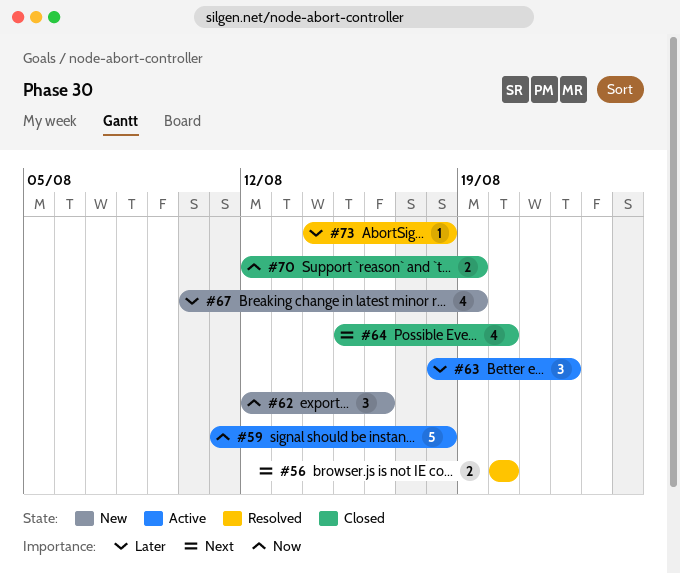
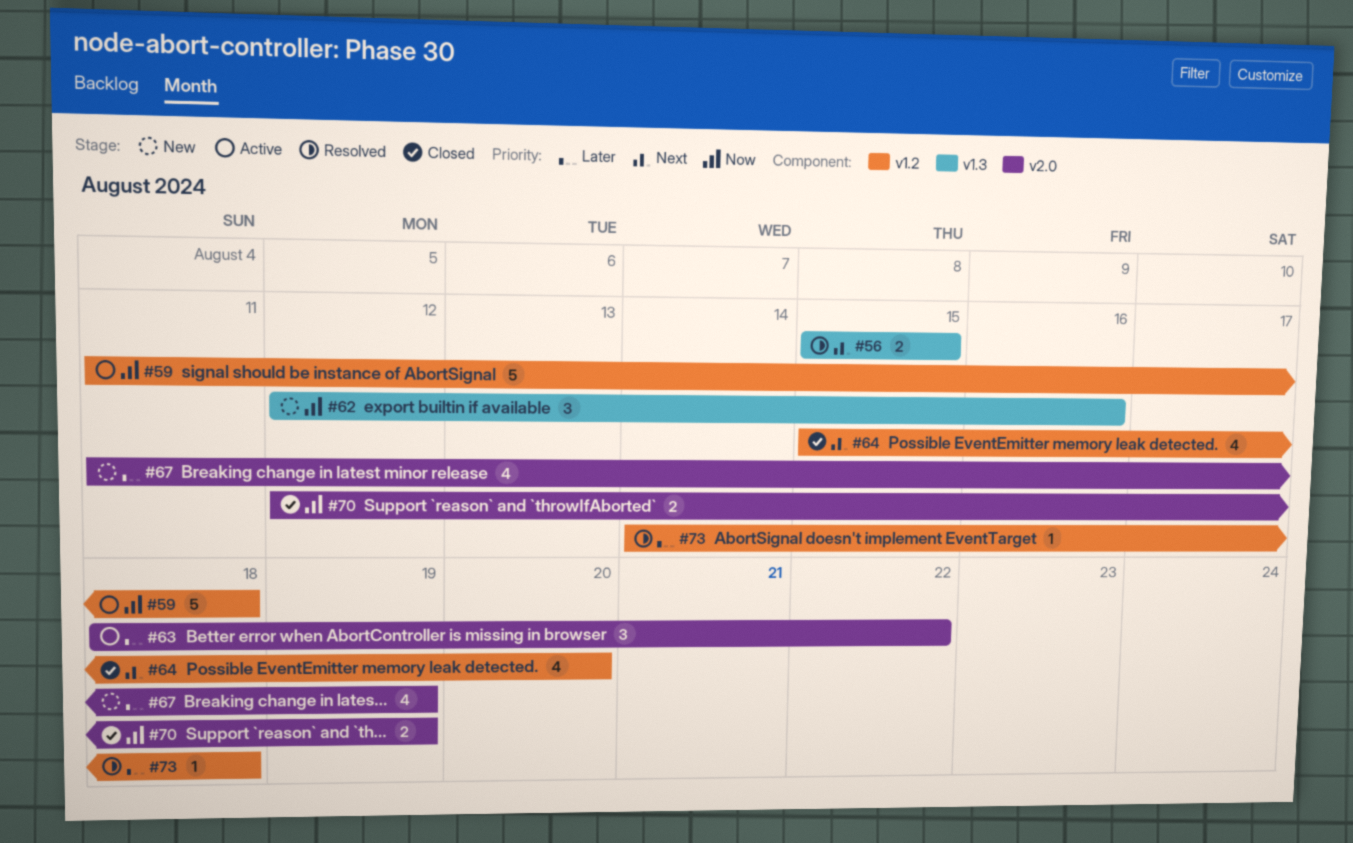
#56, start: Aug 20 -> Aug 15
#56, due: Aug 20 -> Aug 15
#67, start: Aug 10 -> Aug 11

